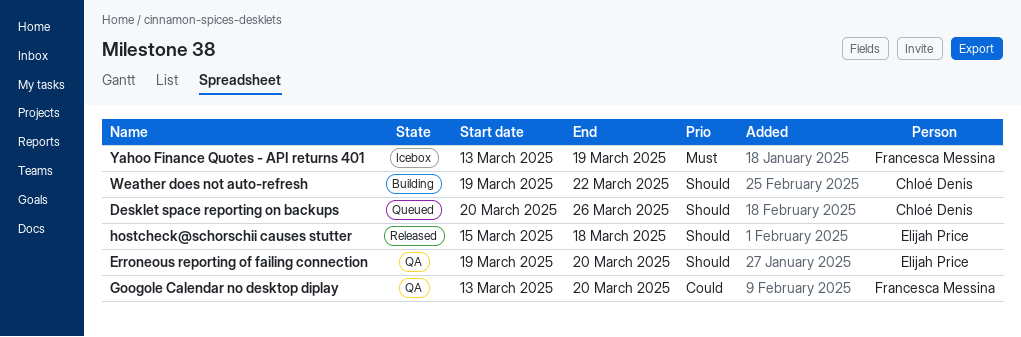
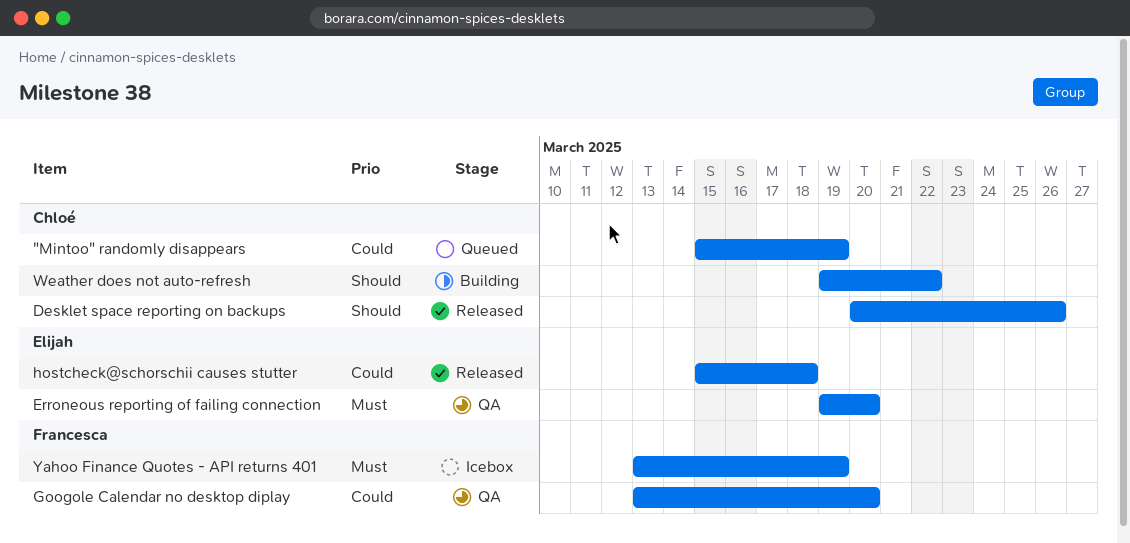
"Mintoo" randomly disappears: none -> present
Desklet space reporting on backups, status: Queued -> Released
Erroneous reporting of failing connection, priority: Should -> Must
hostcheck@schorschii causes stutter, priority: Should -> Could

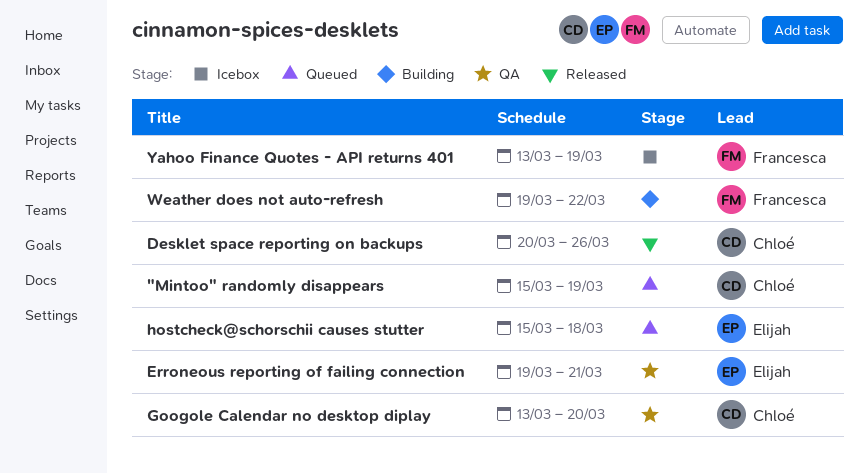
Erroneous reporting of failing connection, due: Mar 20 -> Mar 21
Googole Calendar no desktop diplay, owner: Francesca -> Chloé
hostcheck@schorschii causes stutter, status: Released -> Queued
Weather does not auto-refresh, owner: Chloé -> Francesca

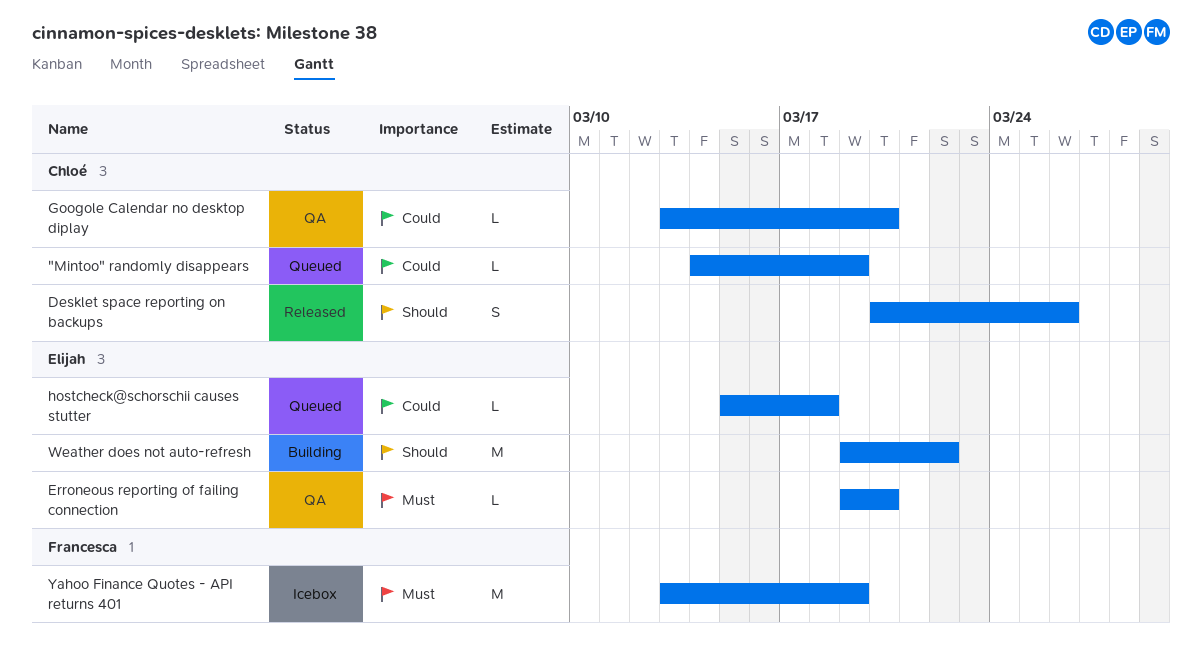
"Mintoo" randomly disappears, start: Mar 15 -> Mar 14
Erroneous reporting of failing connection, due: Mar 21 -> Mar 20
Weather does not auto-refresh, owner: Francesca -> Elijah

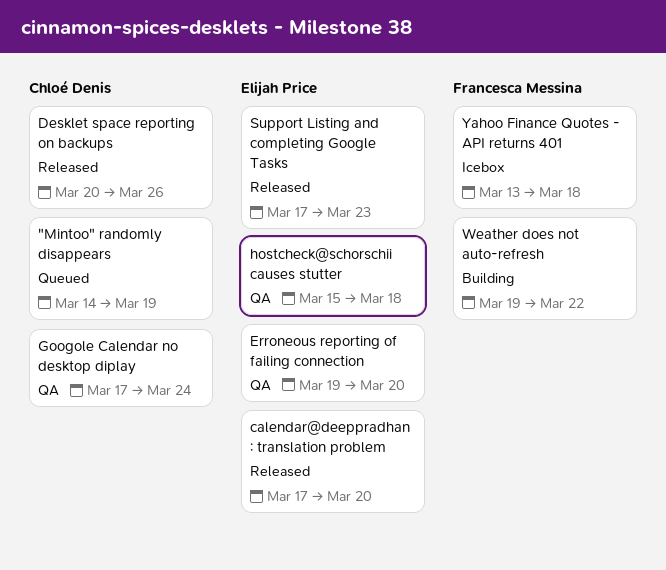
calendar@deeppradhan : translation problem: none -> present
Googole Calendar no desktop diplay, start: Mar 13 -> Mar 17
Googole Calendar no desktop diplay, due: Mar 20 -> Mar 24
hostcheck@schorschii causes stutter, status: Queued -> QA
Support Listing and completing Google Tasks: none -> present
Weather does not auto-refresh, owner: Elijah Price -> Francesca Messina
Yahoo Finance Quotes - API returns 401, due: Mar 19 -> Mar 18

